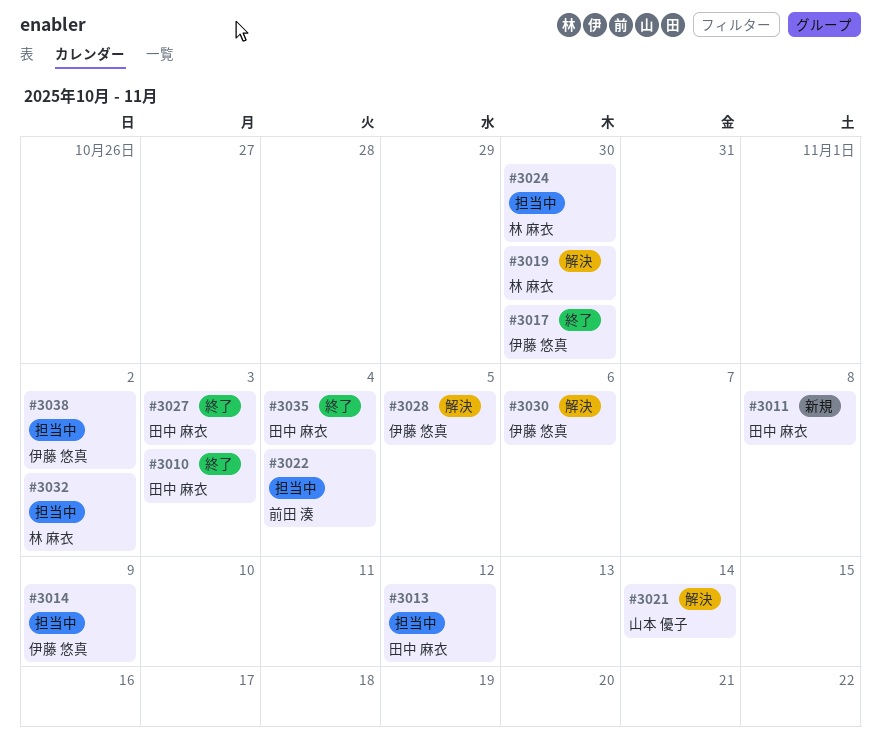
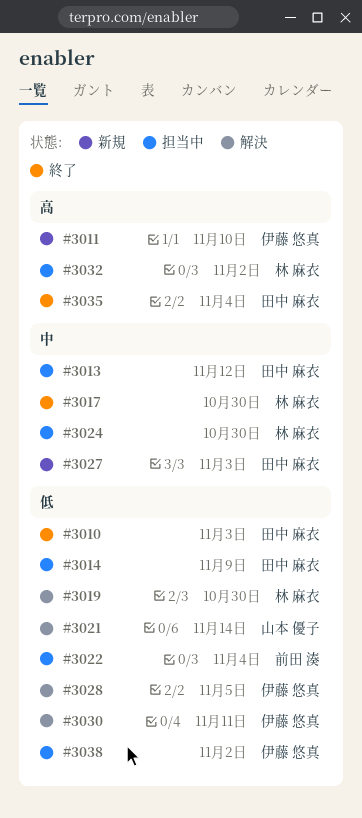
#3011, owner: 田中 麻衣 -> 伊藤 悠真
#3011, due: Nov 8 -> Nov 10
#3014, owner: 伊藤 悠真 -> 田中 麻衣
#3017, owner: 伊藤 悠真 -> 林 麻衣
#3027, status: 終了 -> 新規
#3030, due: Nov 6 -> Nov 11

